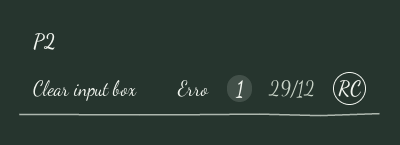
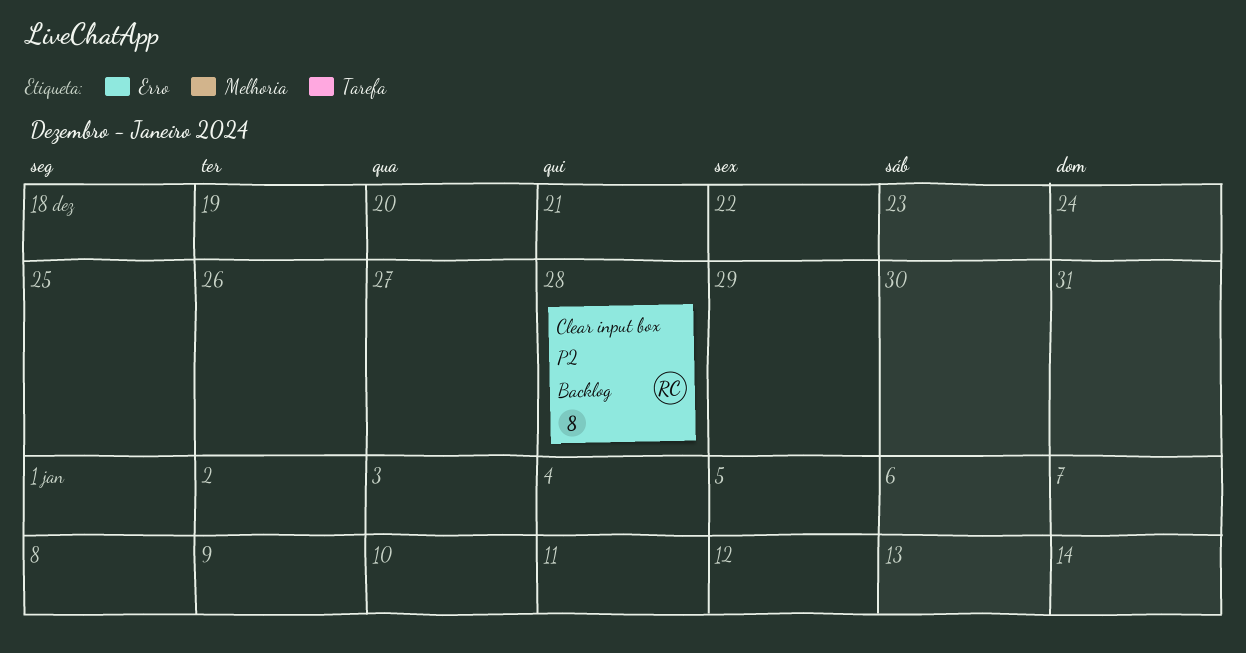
Clear input box, estimate: 1 -> 8
Clear input box, due: Dec 29 -> Dec 28

